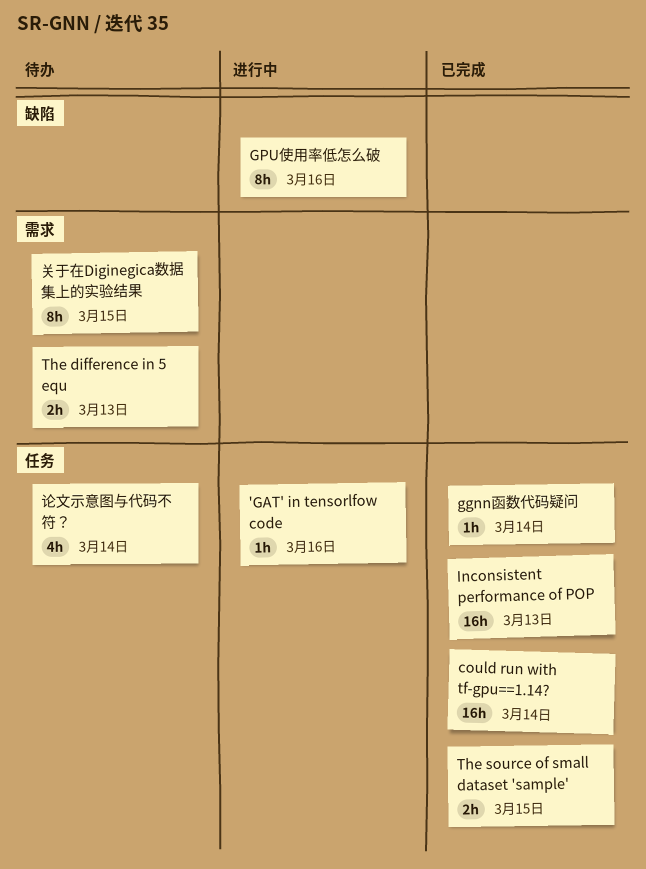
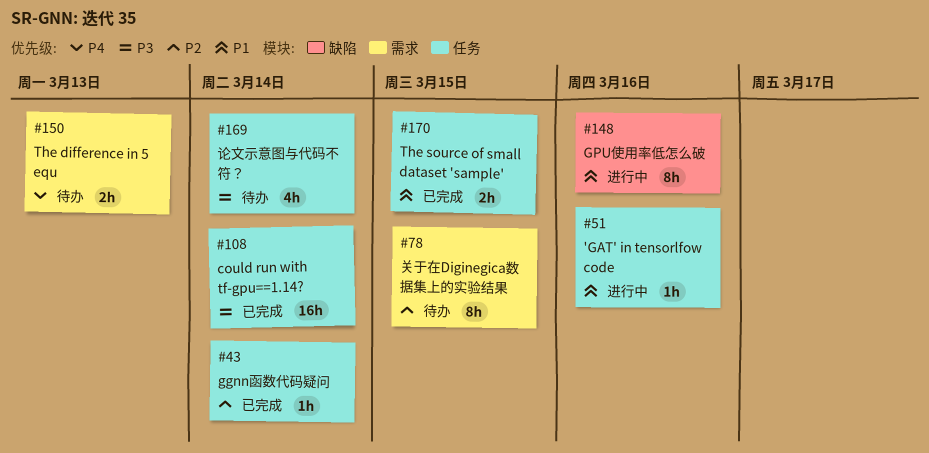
Inconsistent performance of POP: present -> none

